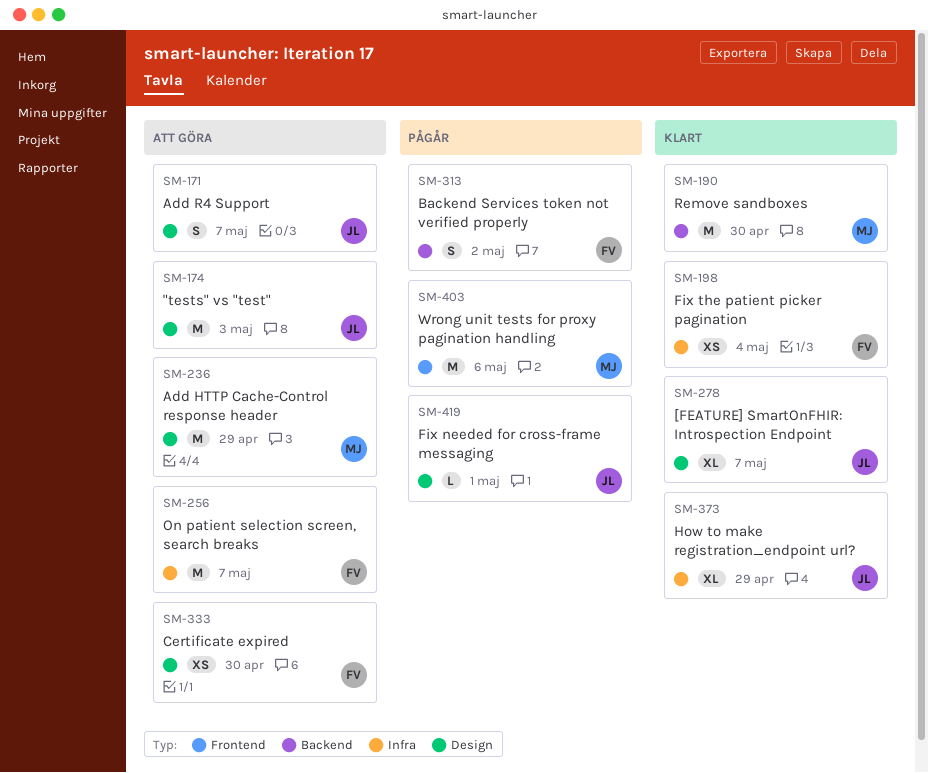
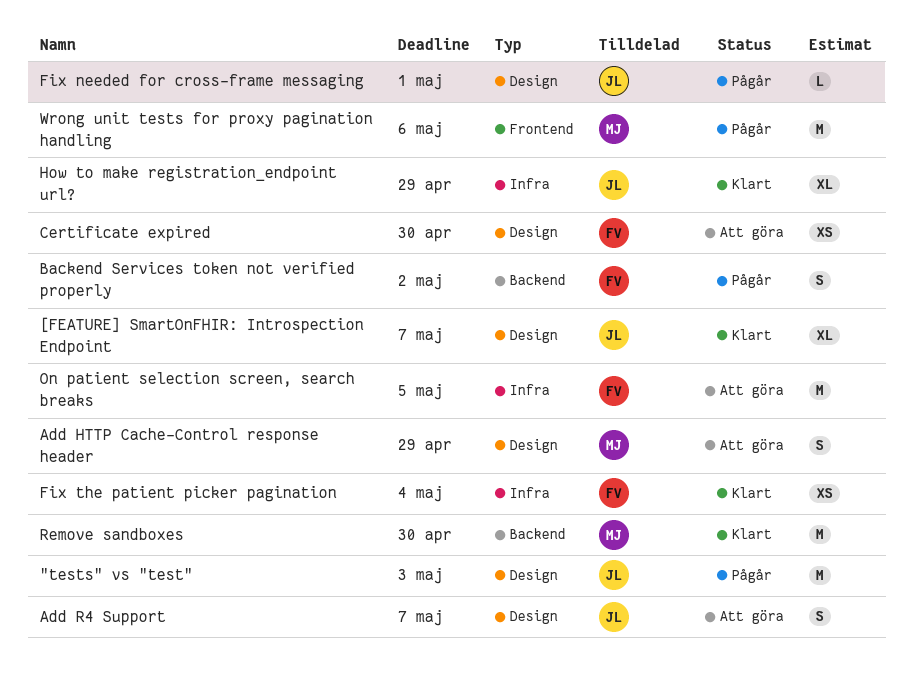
"tests" vs "test", status: Att göra -> Pågår
Add HTTP Cache-Control response header, estimate: M -> S
On patient selection screen, search breaks, due: May 7 -> May 5

